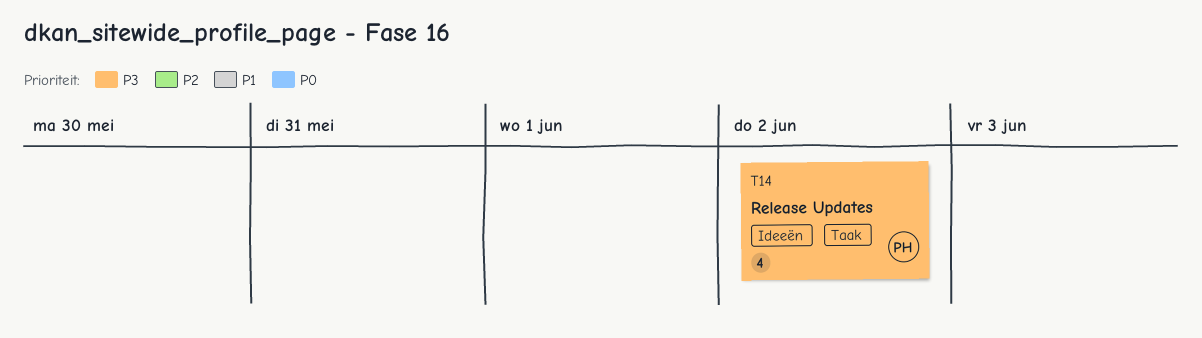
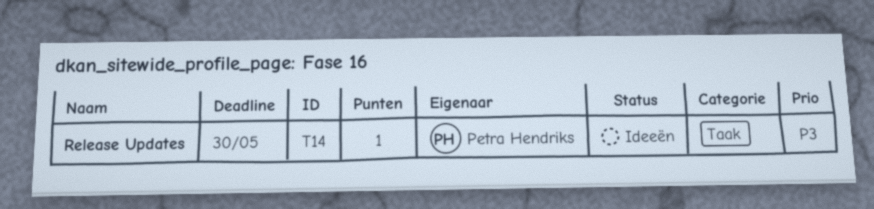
T14, estimate: 4 -> 1
T14, due: Jun 2 -> May 30

